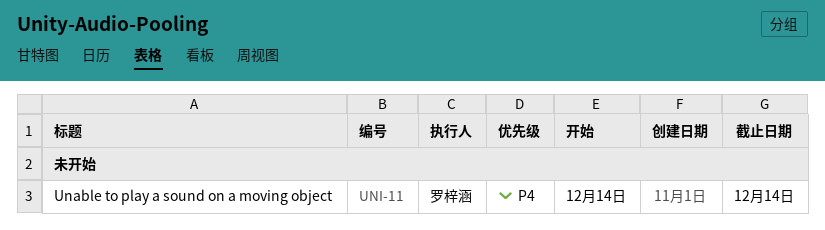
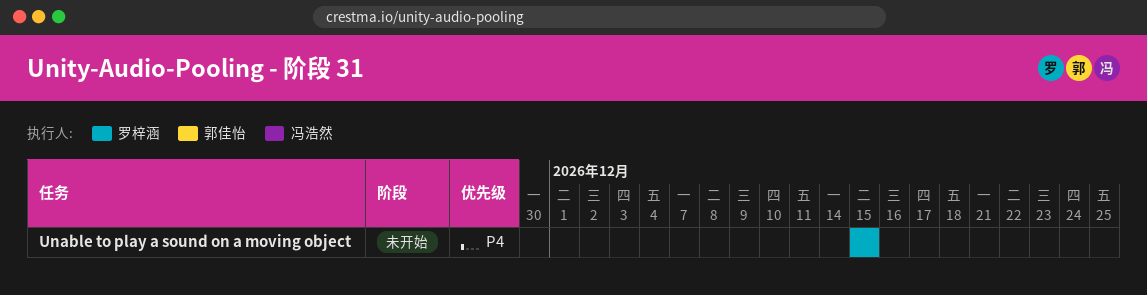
Unable to play a sound on a moving object, start: Dec 14 -> Dec 15
Unable to play a sound on a moving object, due: Dec 14 -> Dec 15

